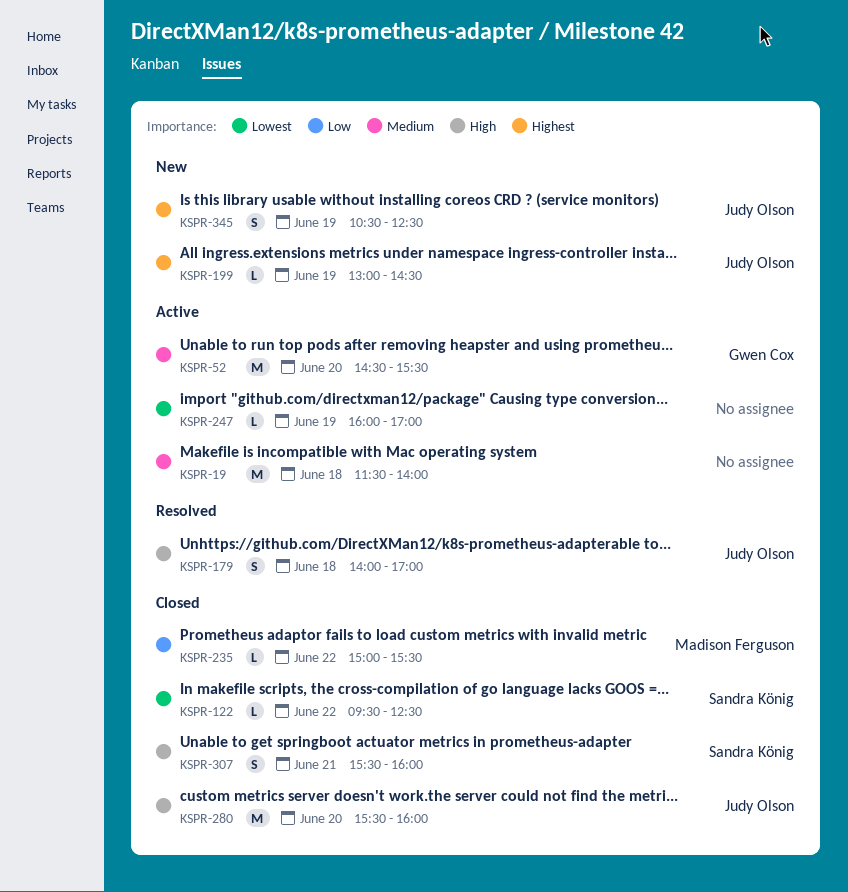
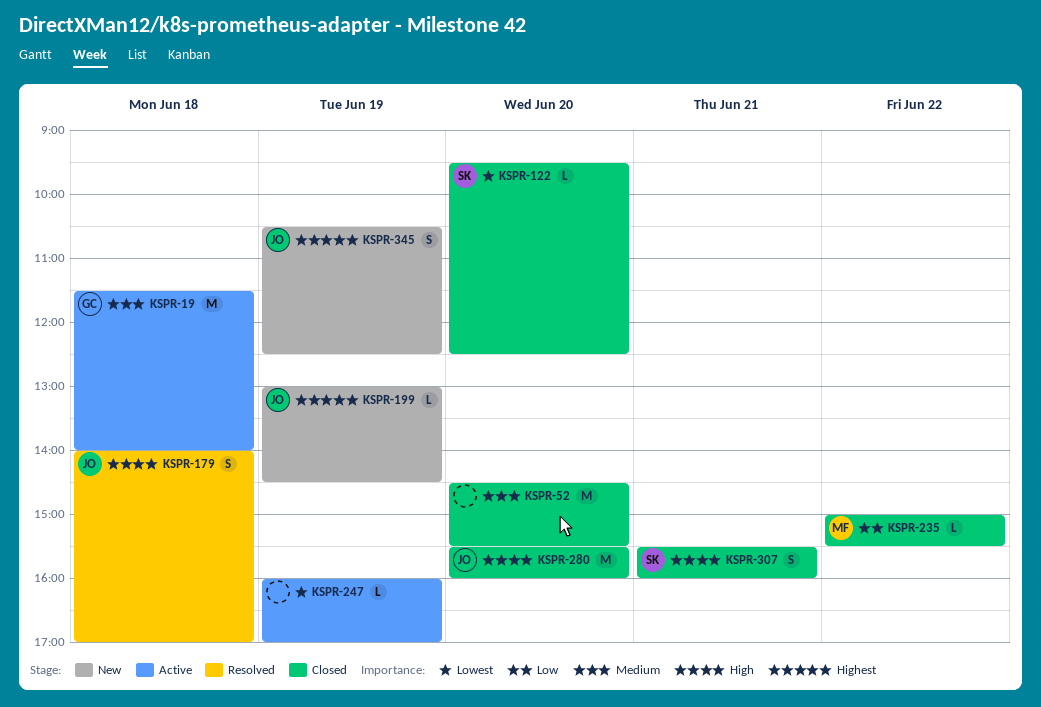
KSPR-19, owner: none -> Gwen Cox
KSPR-52, status: Active -> Closed
KSPR-52, owner: Gwen Cox -> none
KSPR-122, day: Jun 22 -> Jun 20

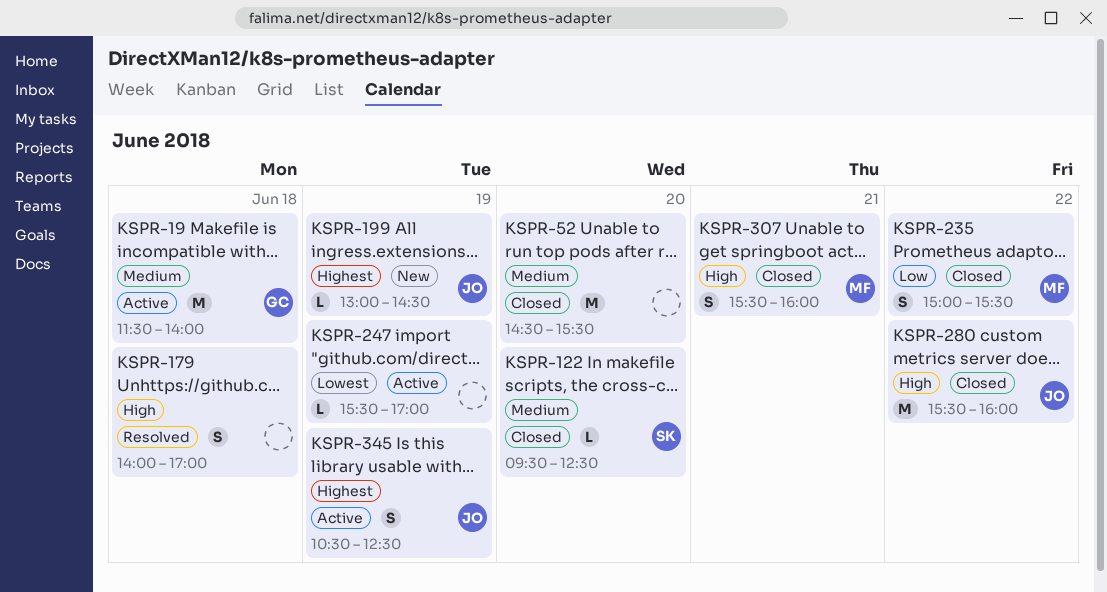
KSPR-122, priority: Lowest -> Medium
KSPR-179, owner: JO -> none
KSPR-235, estimate: L -> S
KSPR-247, begins: 16:00 -> 15:30
KSPR-280, day: Jun 20 -> Jun 22
KSPR-307, owner: SK -> MF
KSPR-345, status: New -> Active

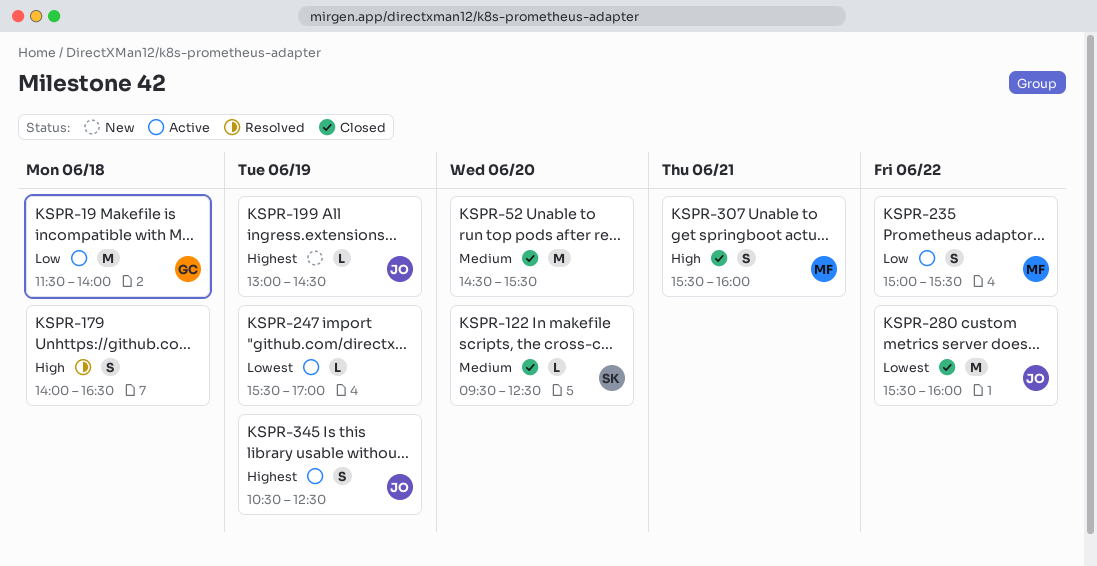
KSPR-19, priority: Medium -> Low
KSPR-179, ends: 17:00 -> 16:30
KSPR-235, status: Closed -> Active
KSPR-280, priority: High -> Lowest

